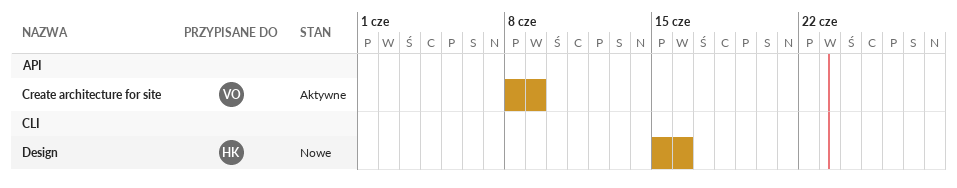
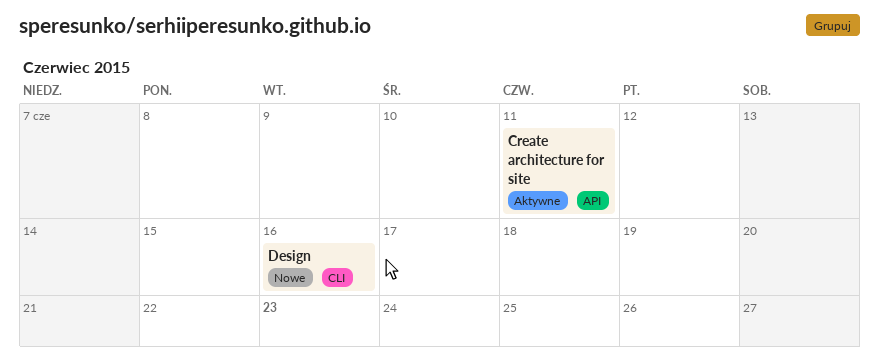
Create architecture for site, due: Jun 9 -> Jun 11

